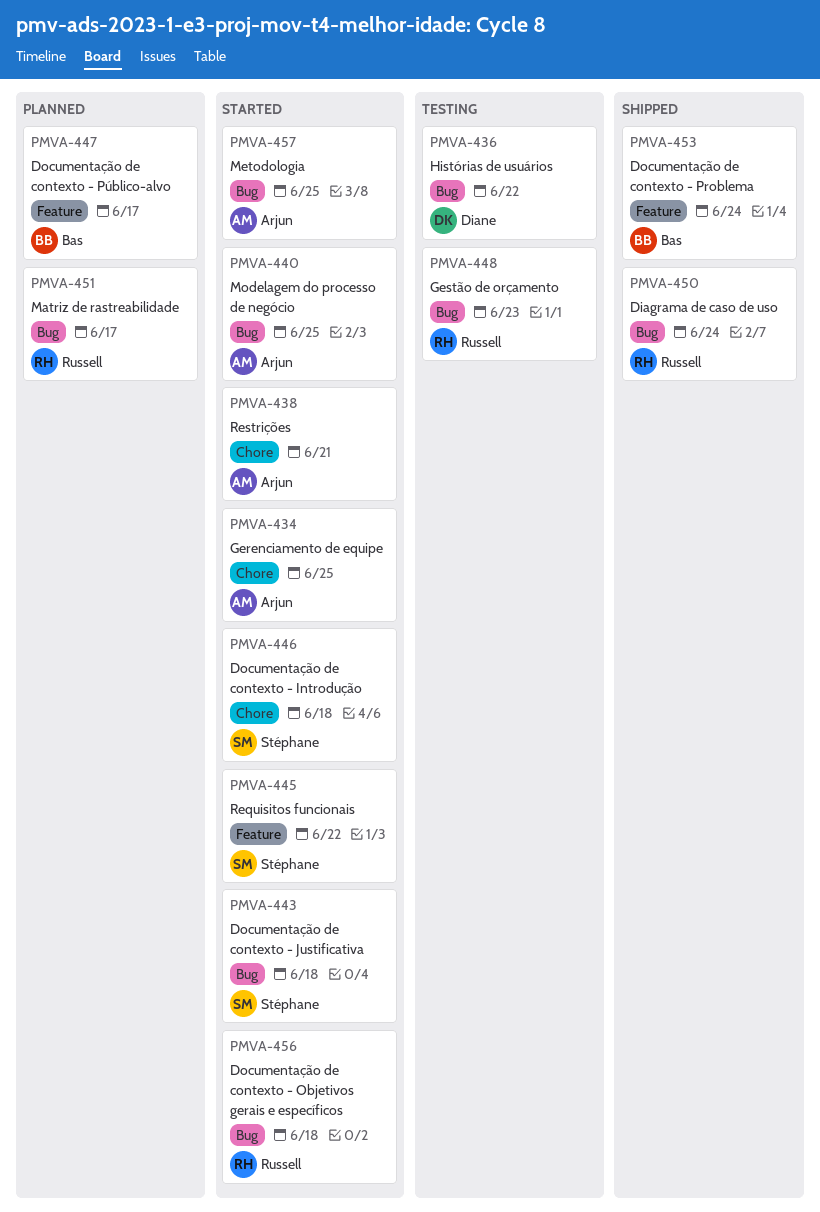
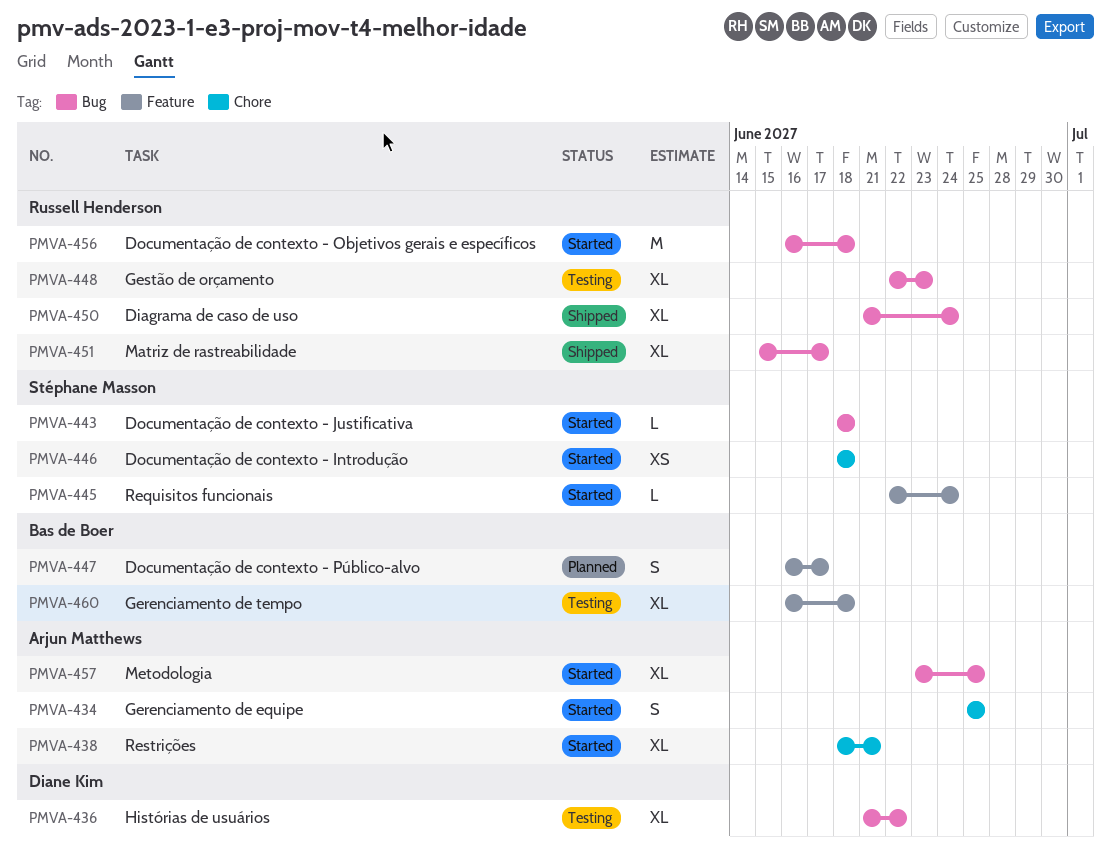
PMVA-440: present -> none
PMVA-445, due: Jun 22 -> Jun 24
PMVA-451, status: Planned -> Shipped
PMVA-453: present -> none
PMVA-460: none -> present

